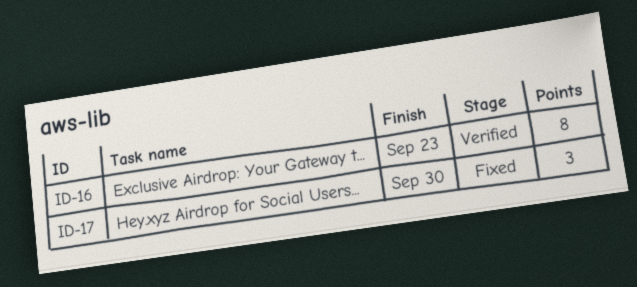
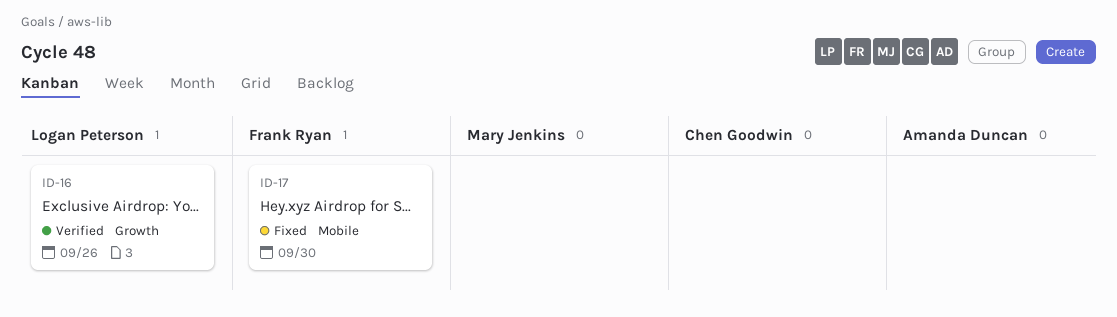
ID-16, due: Sep 23 -> Sep 26

